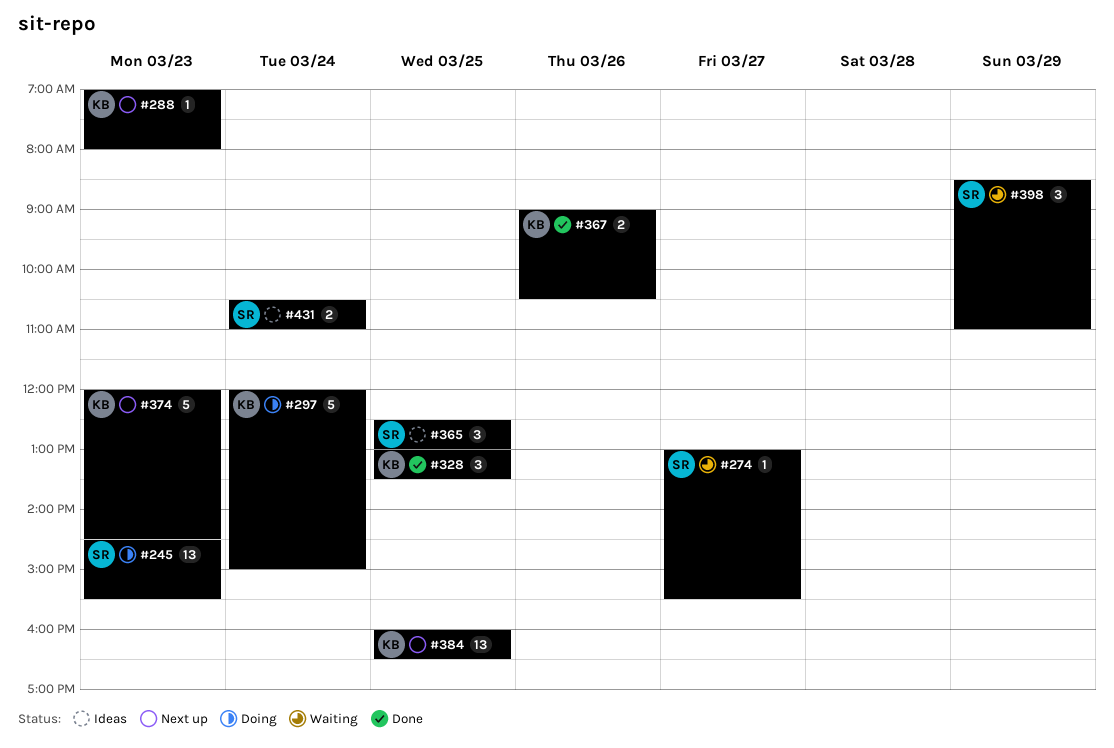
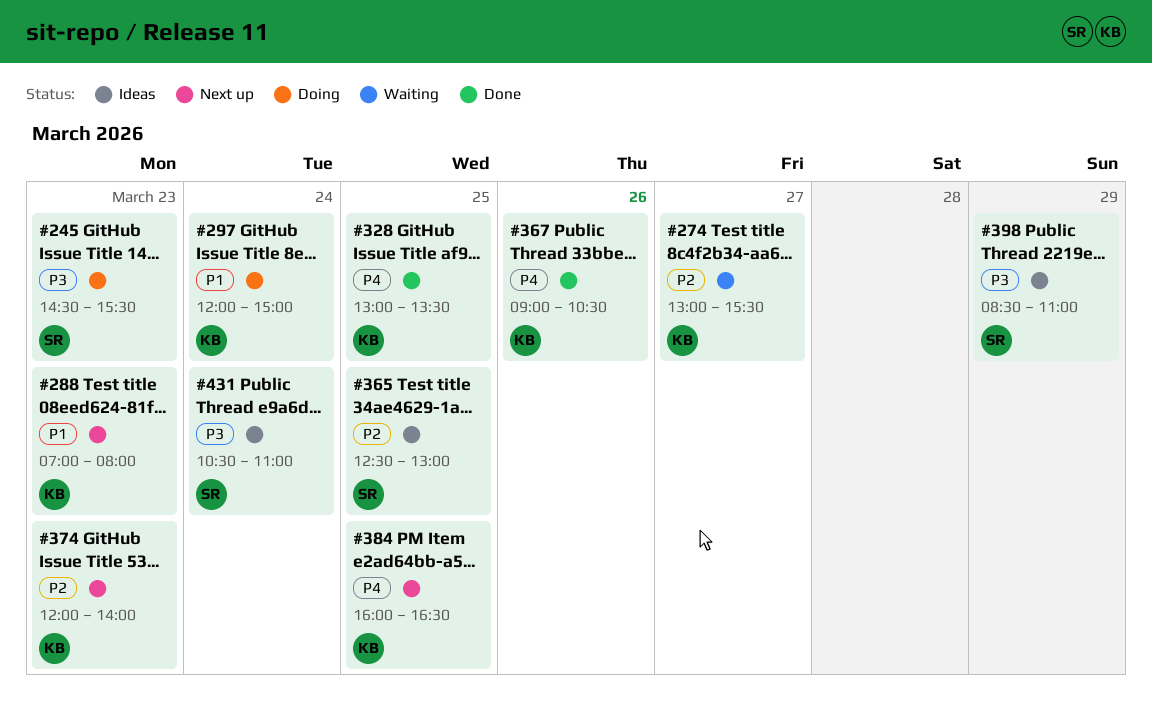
#274, owner: SR -> KB
#374, ends: 14:30 -> 14:00
#398, status: Waiting -> Ideas

